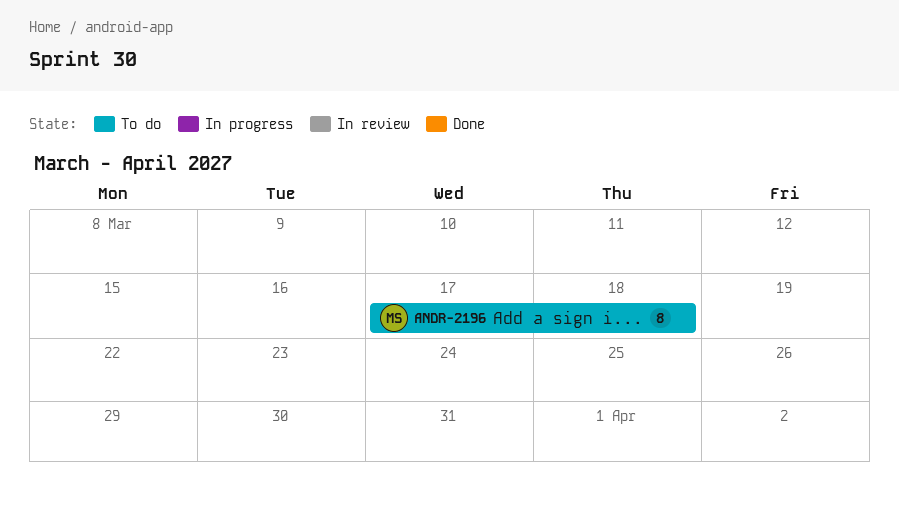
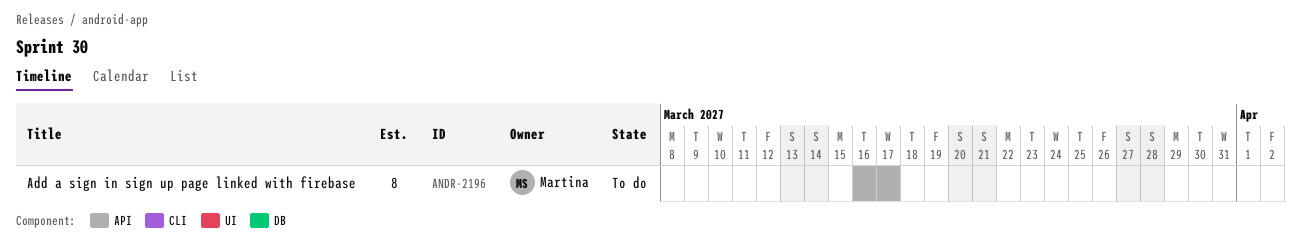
ANDR-2196, start: Mar 17 -> Mar 16
ANDR-2196, due: Mar 18 -> Mar 17

